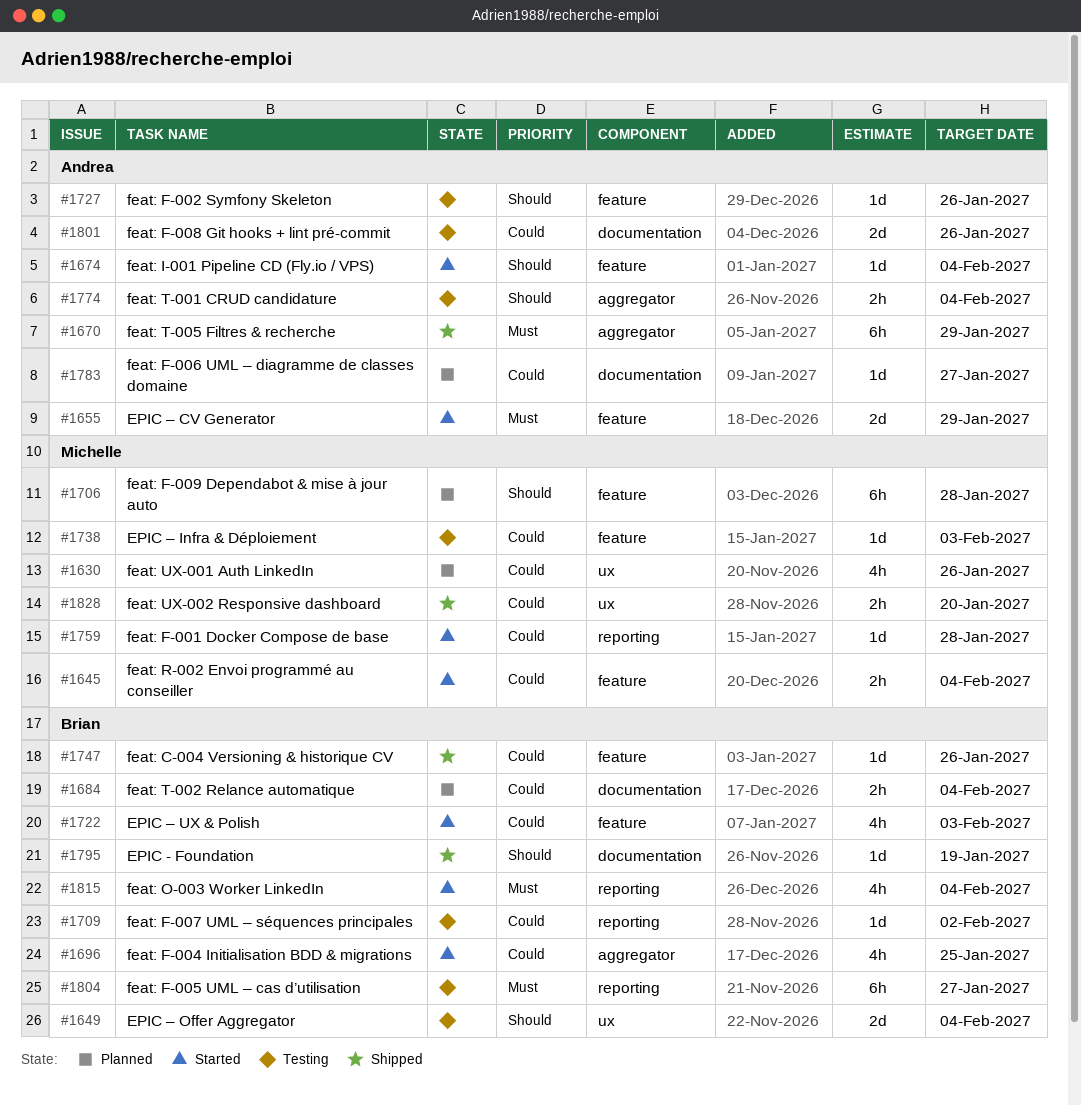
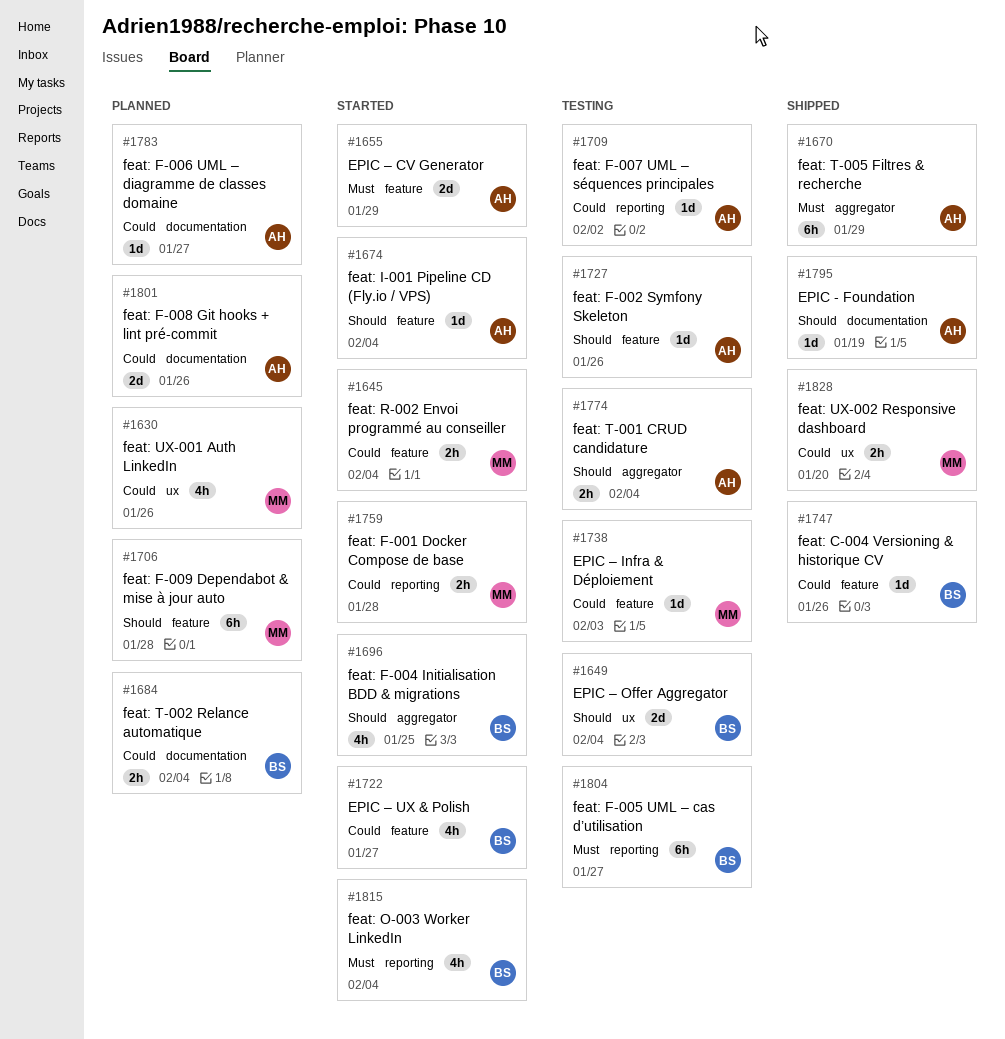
#1696, priority: Could -> Should
#1709, owner: Brian -> Andrea
#1722, due: Feb 3 -> Jan 27
#1759, estimate: 1d -> 2h
#1795, owner: Brian -> Andrea
#1801, status: Testing -> Planned

